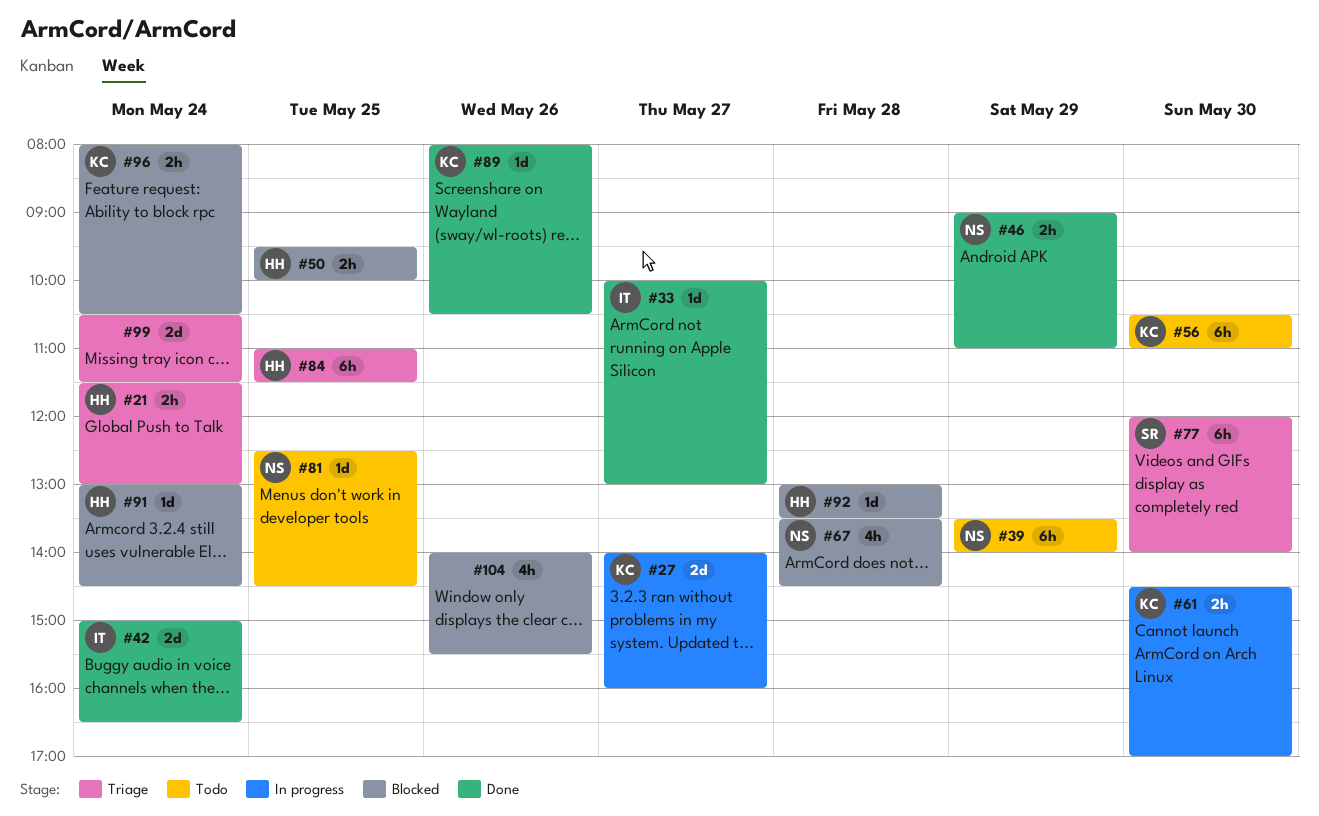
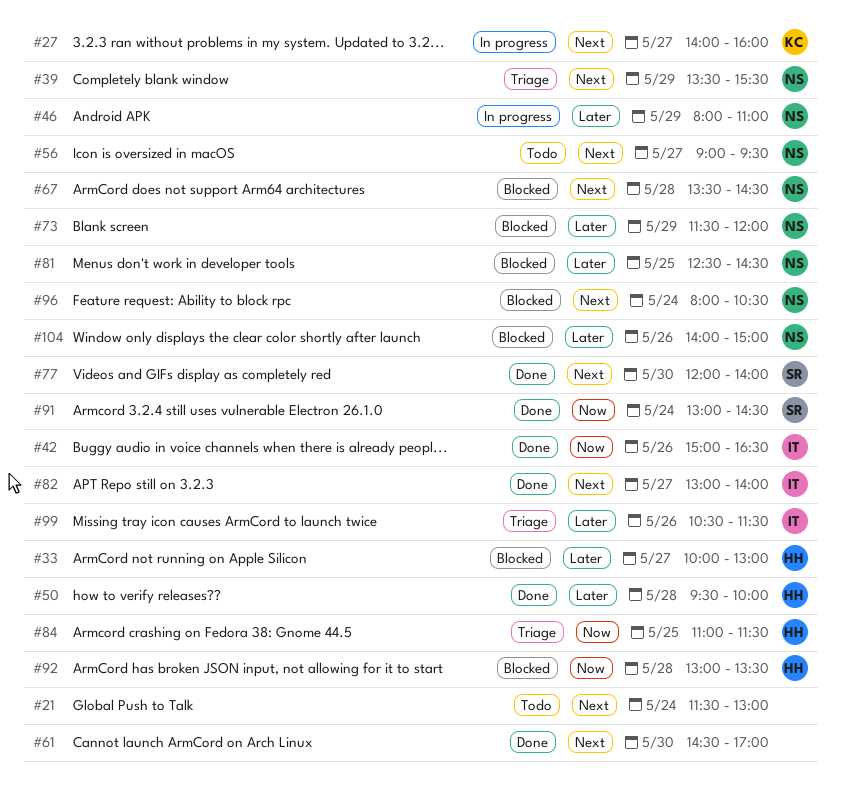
#21, status: Triage -> Todo
#21, owner: HH -> none
#33, status: Done -> Blocked
#33, owner: IT -> HH
#39, status: Todo -> Triage
#39, ends: 14:00 -> 15:30
#42, day: May 24 -> May 26
#46, status: Done -> In progress
#46, begins: 09:00 -> 08:00
#50, status: Blocked -> Done
#50, day: May 25 -> May 28
#56, owner: KC -> NS
#56, day: May 30 -> May 27
#56, begins: 10:30 -> 09:00
#56, ends: 11:00 -> 09:30
#61, status: In progress -> Done
#61, owner: KC -> none
#73: none -> present
#77, status: Triage -> Done
#81, status: Todo -> Blocked
#82: none -> present
#89: present -> none
#91, status: Blocked -> Done
#91, owner: HH -> SR
#96, owner: KC -> NS
#99, owner: none -> IT
#99, day: May 24 -> May 26
#104, owner: none -> NS
#104, ends: 15:30 -> 15:00

